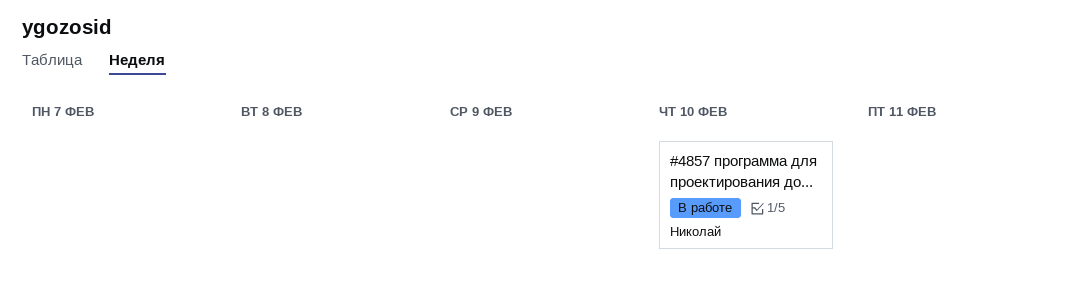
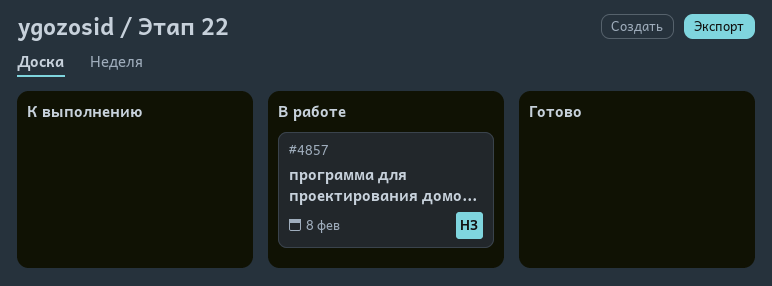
#4857, due: Feb 10 -> Feb 8

